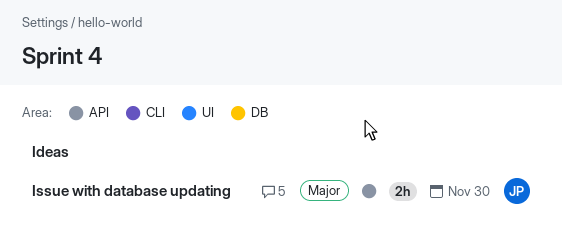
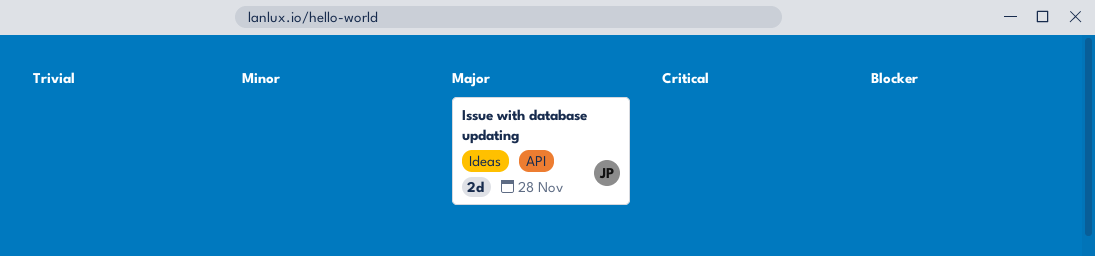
Issue with database updating, estimate: 2h -> 2d
Issue with database updating, due: Nov 30 -> Nov 28

